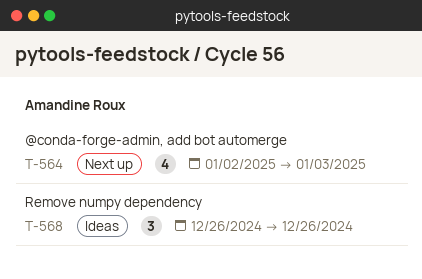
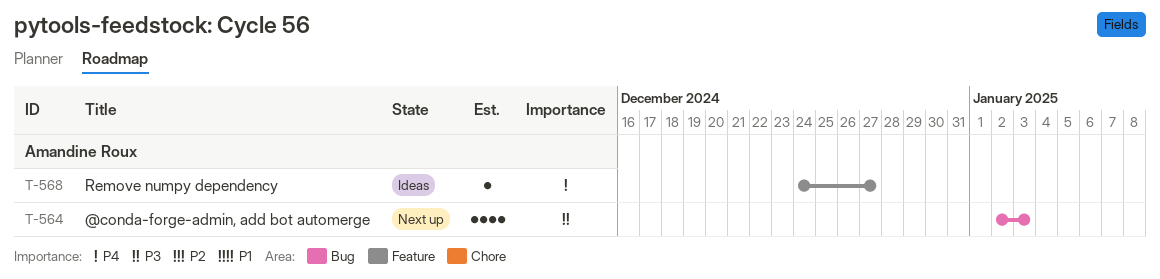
T-568, estimate: 3 -> 1
T-568, start: Dec 26 -> Dec 24
T-568, due: Dec 26 -> Dec 27

